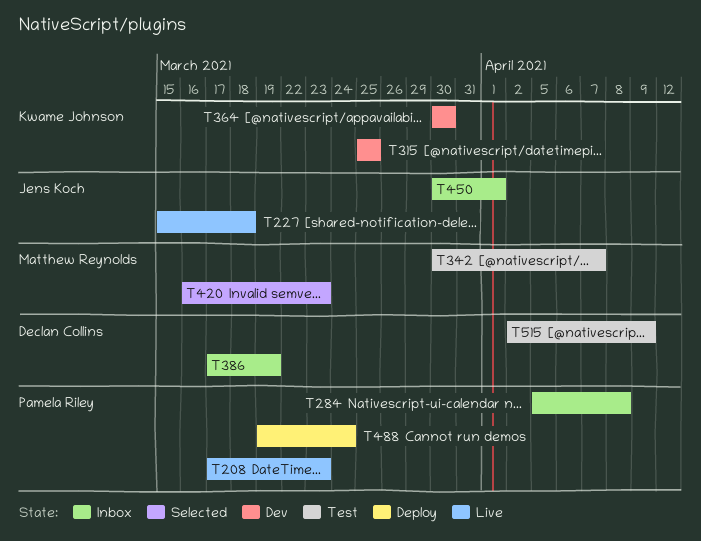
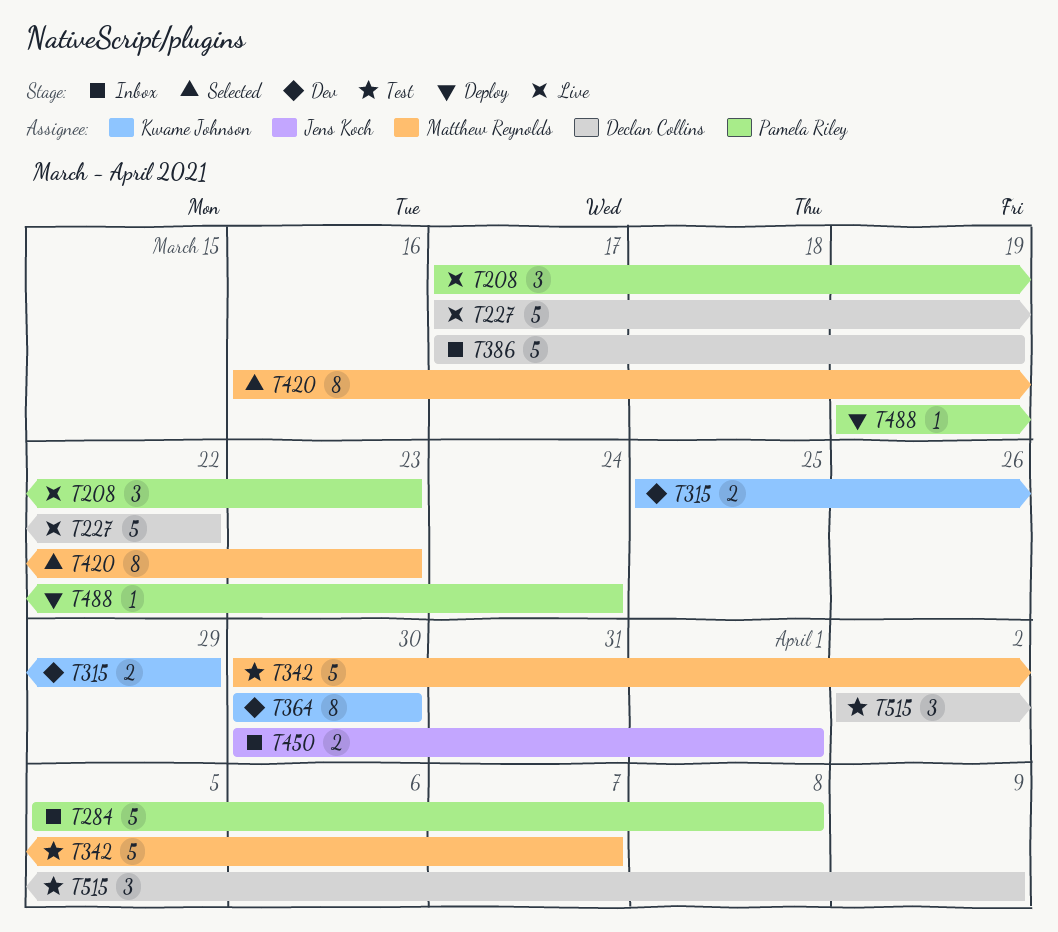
T227, owner: Jens Koch -> Declan Collins
T227, start: Mar 15 -> Mar 17
T227, due: Mar 18 -> Mar 22
T315, due: Mar 25 -> Mar 29

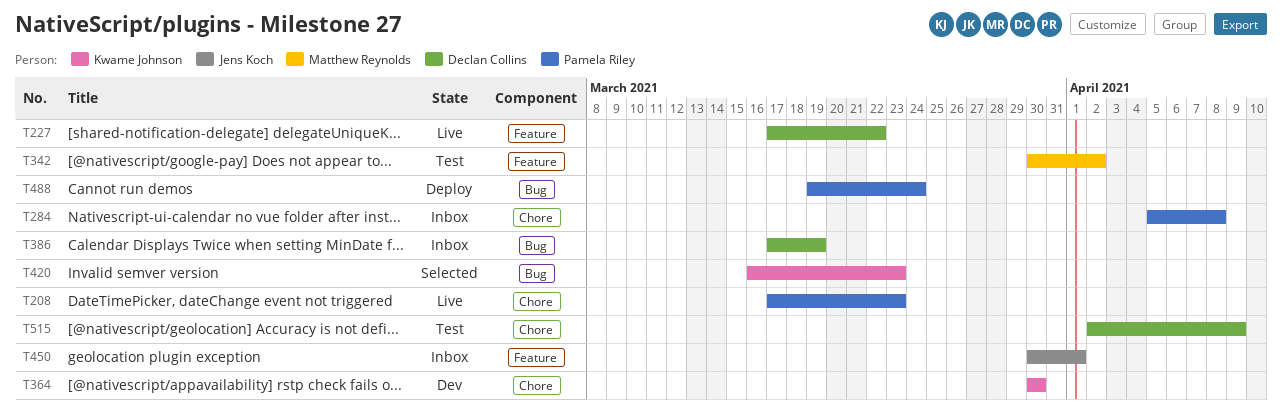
T315: present -> none
T342, due: Apr 7 -> Apr 2
T420, owner: Matthew Reynolds -> Kwame Johnson

